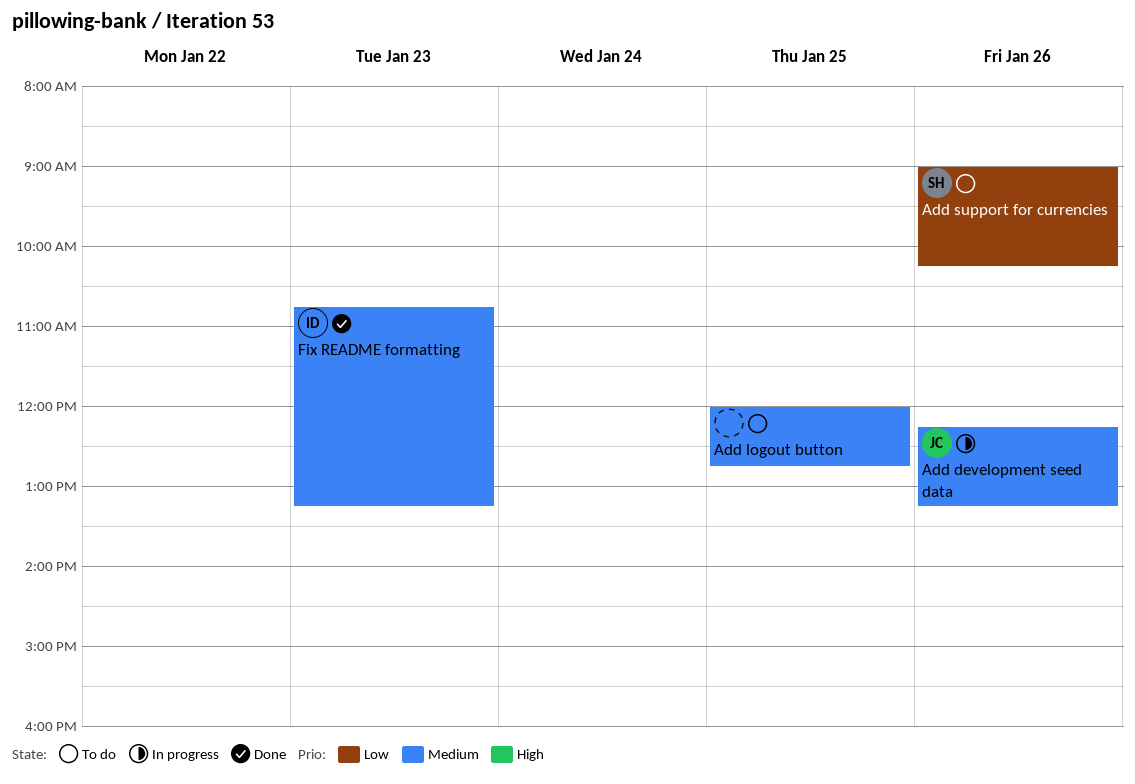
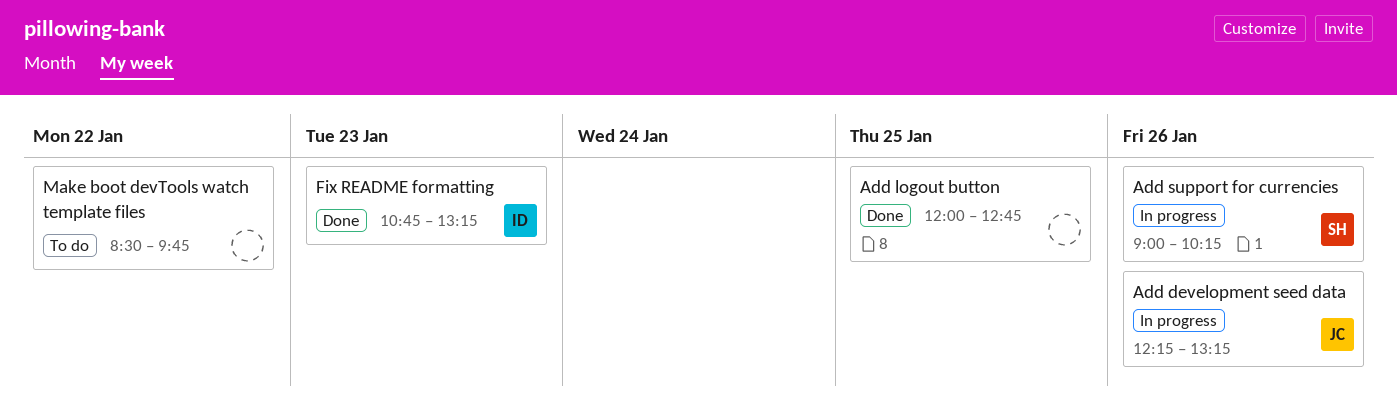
Add logout button, status: To do -> Done
Add support for currencies, status: To do -> In progress
Make boot devTools watch template files: none -> present

